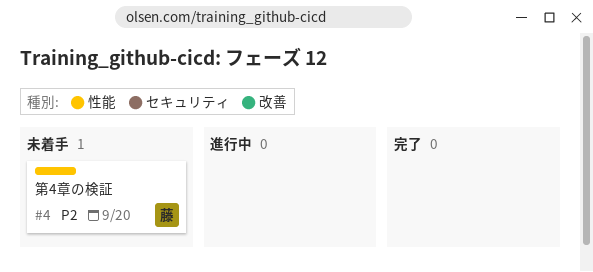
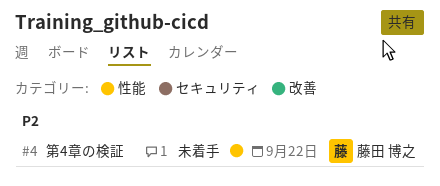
#4, due: Sep 20 -> Sep 22

